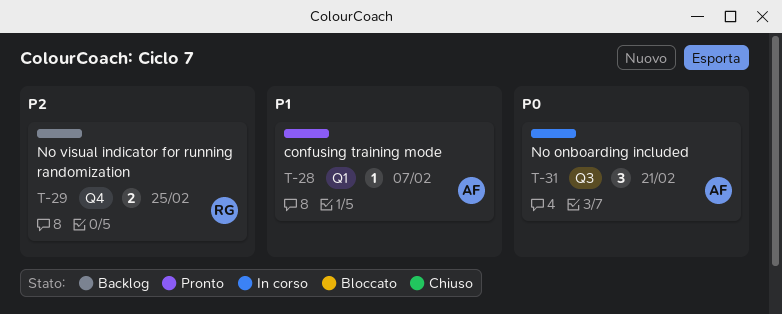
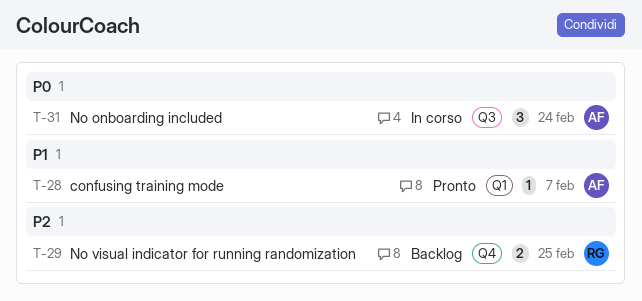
T-31, due: Feb 21 -> Feb 24

